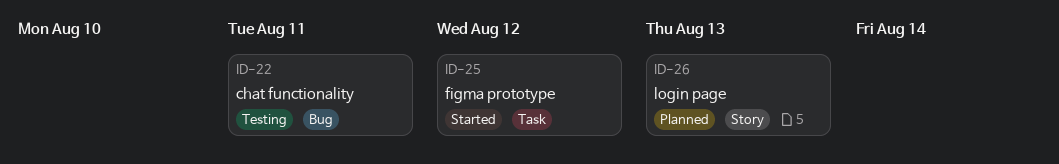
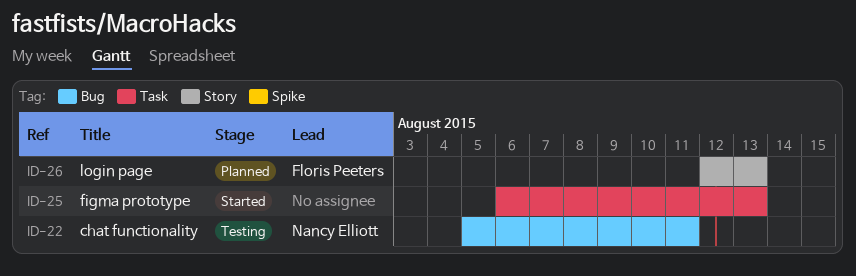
ID-25, due: Aug 12 -> Aug 13

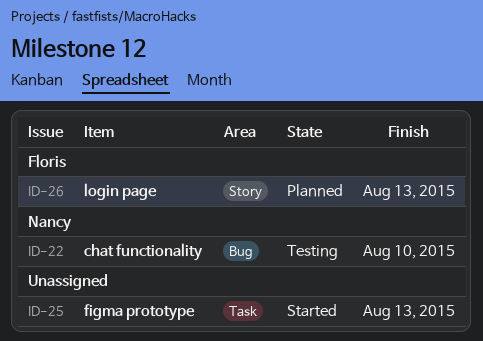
ID-22, due: Aug 11 -> Aug 10

